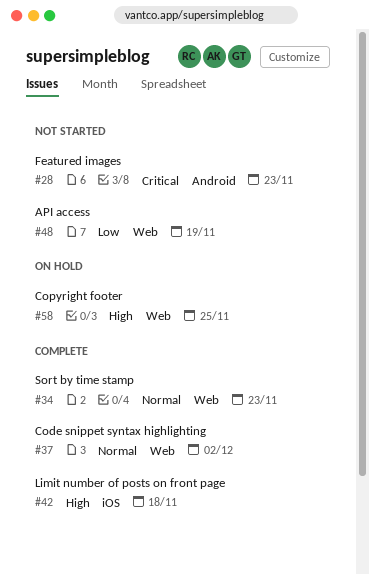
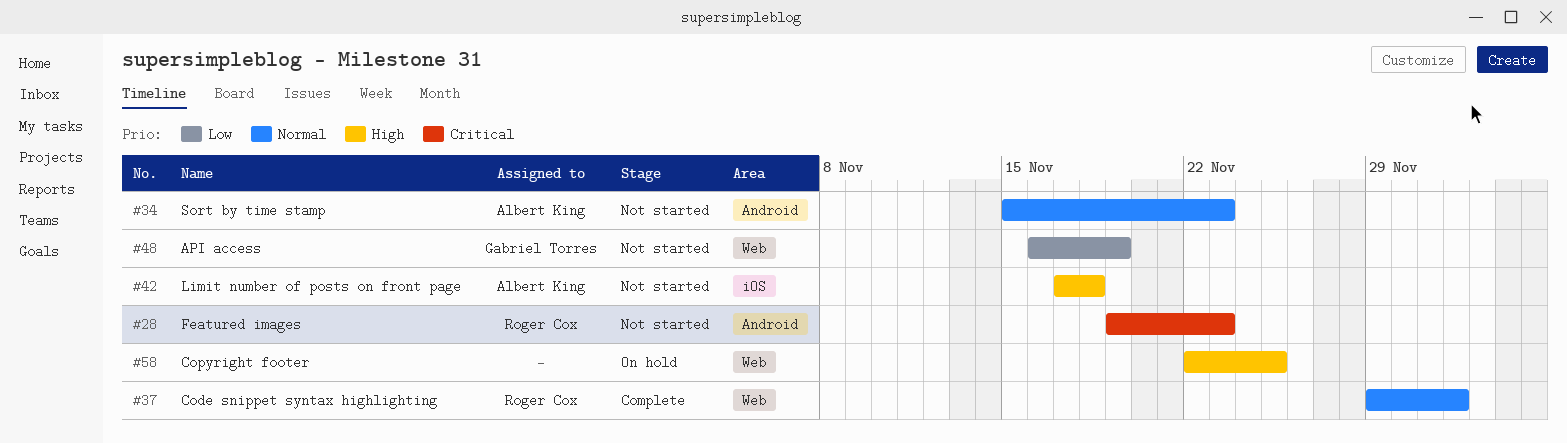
#34, status: Complete -> Not started
#34, label: Web -> Android
#42, status: Complete -> Not started

